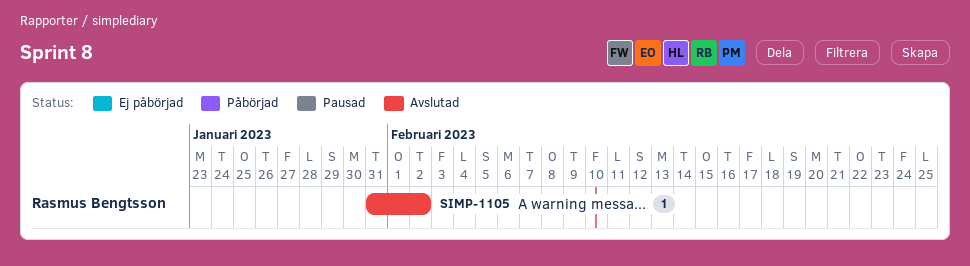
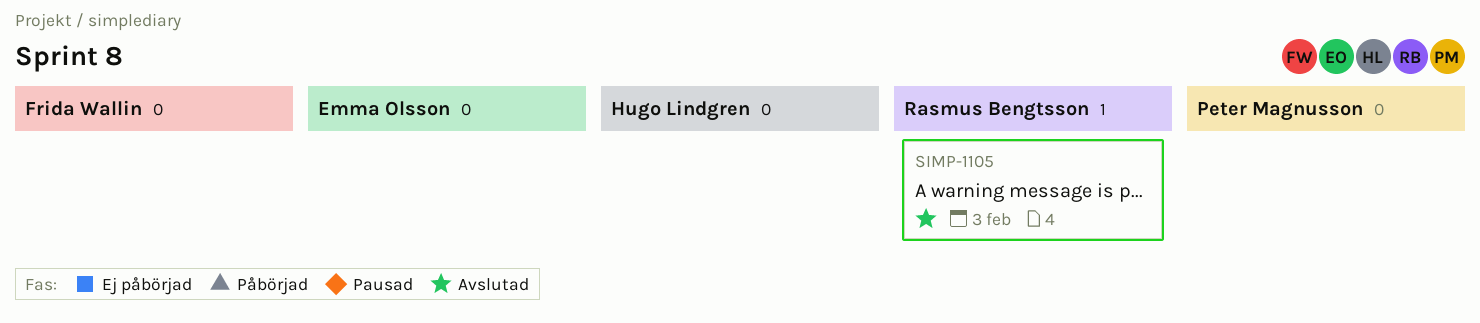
SIMP-1105, due: Feb 2 -> Feb 3

